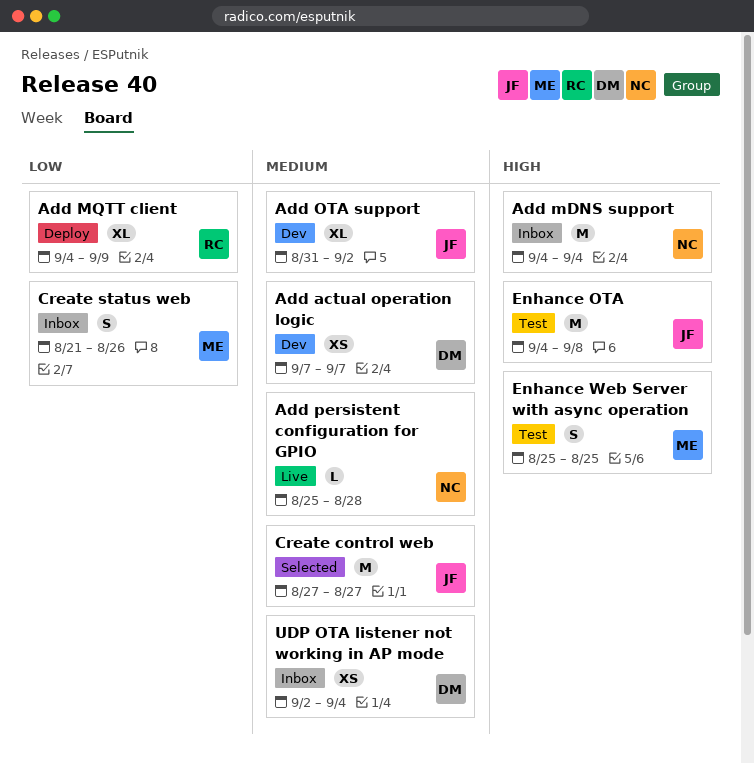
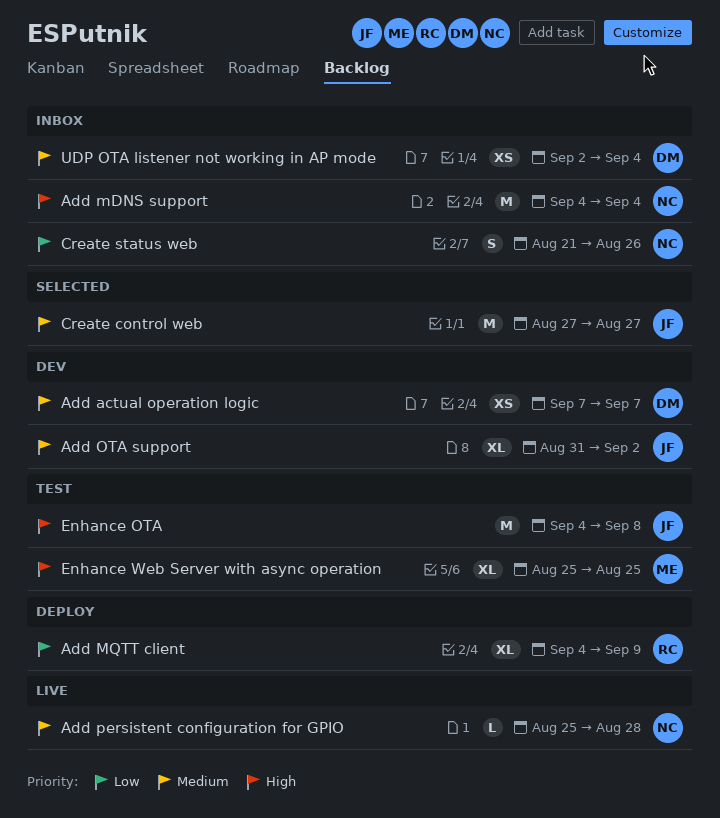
Create status web, owner: ME -> NC
Enhance Web Server with async operation, estimate: S -> XL

